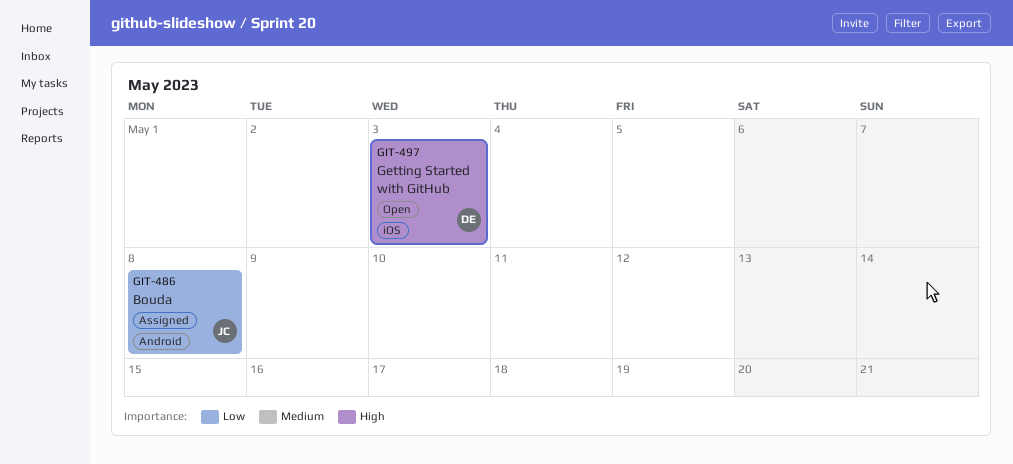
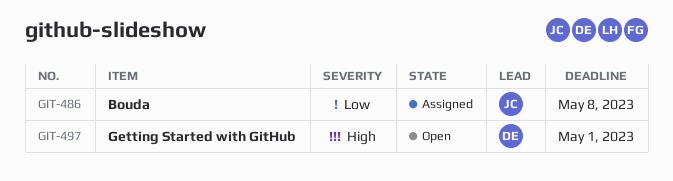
GIT-497, due: May 3 -> May 1

